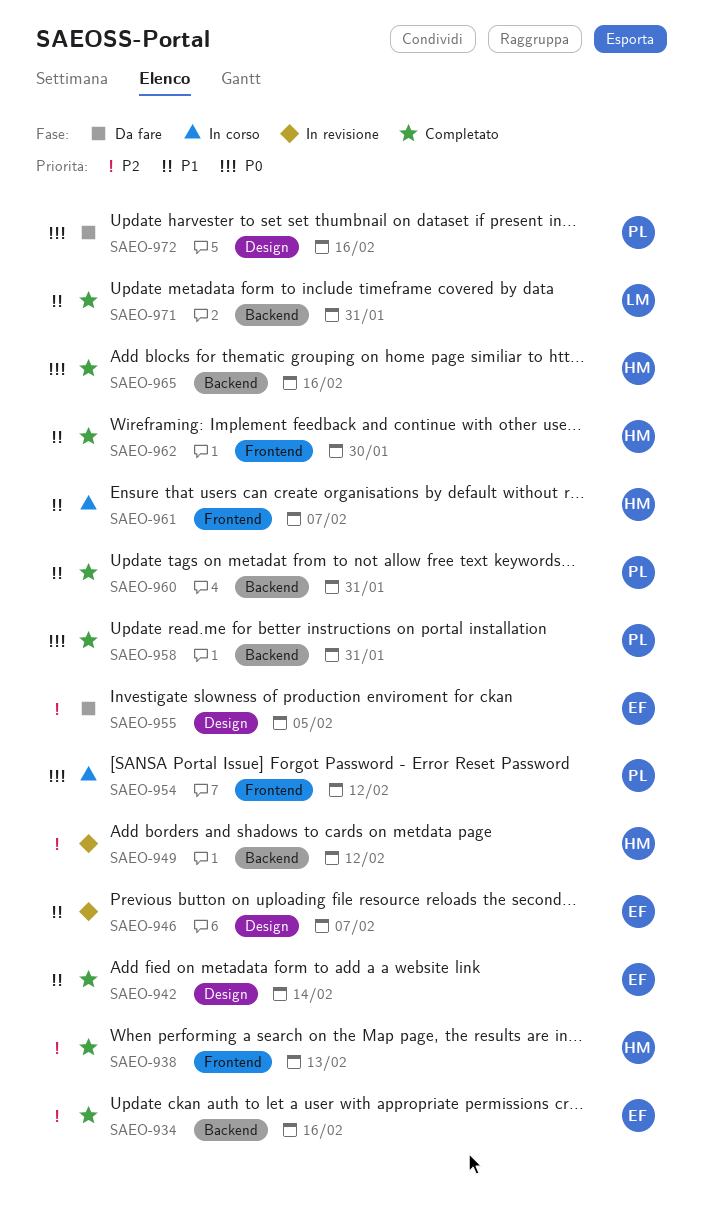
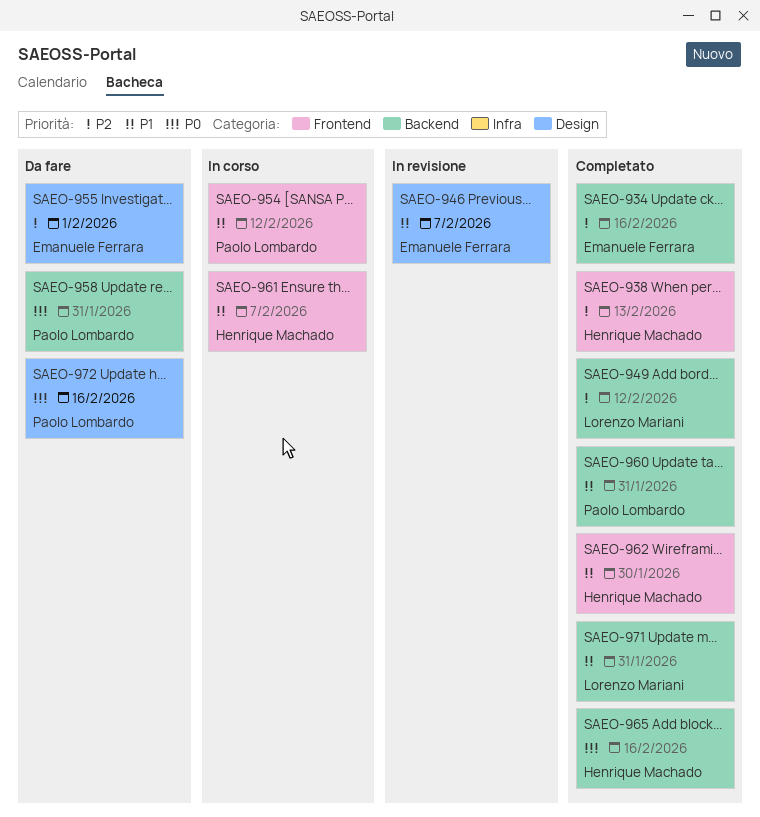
SAEO-942: present -> none
SAEO-949, status: In revisione -> Completato
SAEO-949, owner: Henrique Machado -> Lorenzo Mariani
SAEO-954, priority: P0 -> P1
SAEO-955, due: Feb 5 -> Feb 1
SAEO-958, status: Completato -> Da fare

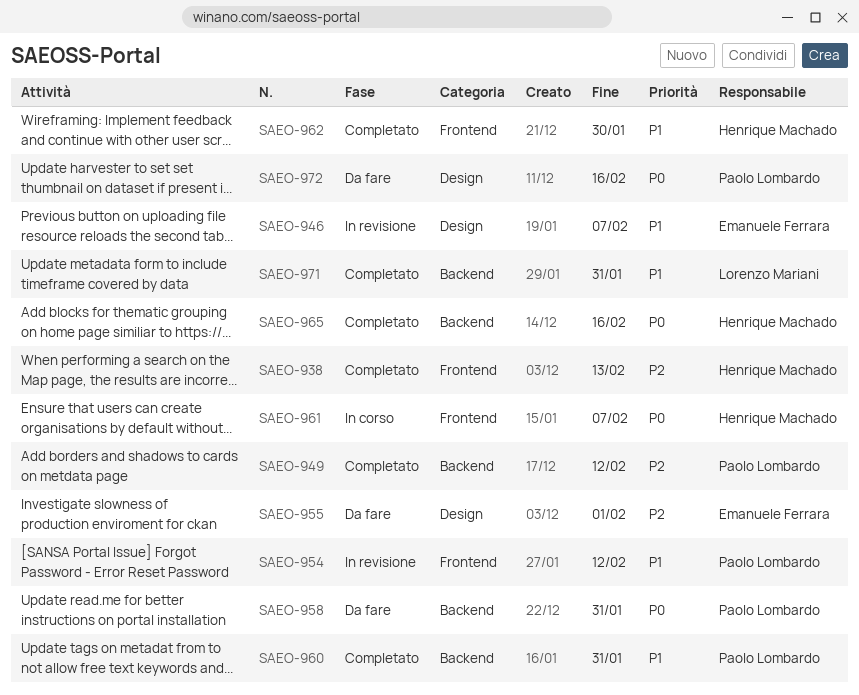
SAEO-934: present -> none
SAEO-949, owner: Lorenzo Mariani -> Paolo Lombardo
SAEO-954, status: In corso -> In revisione
SAEO-961, priority: P1 -> P0

